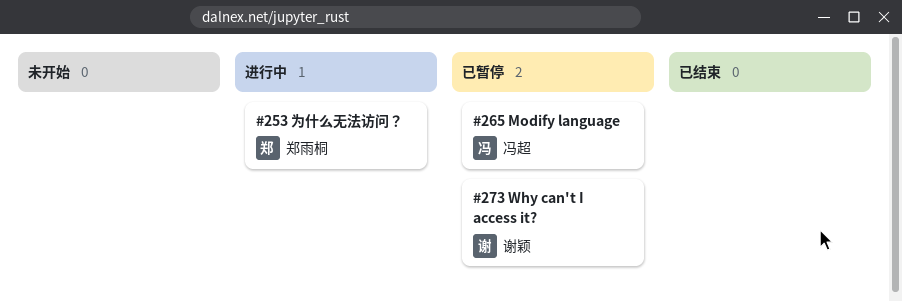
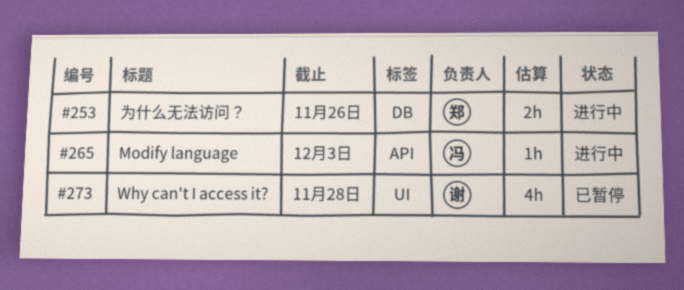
#265, status: 已暂停 -> 进行中

